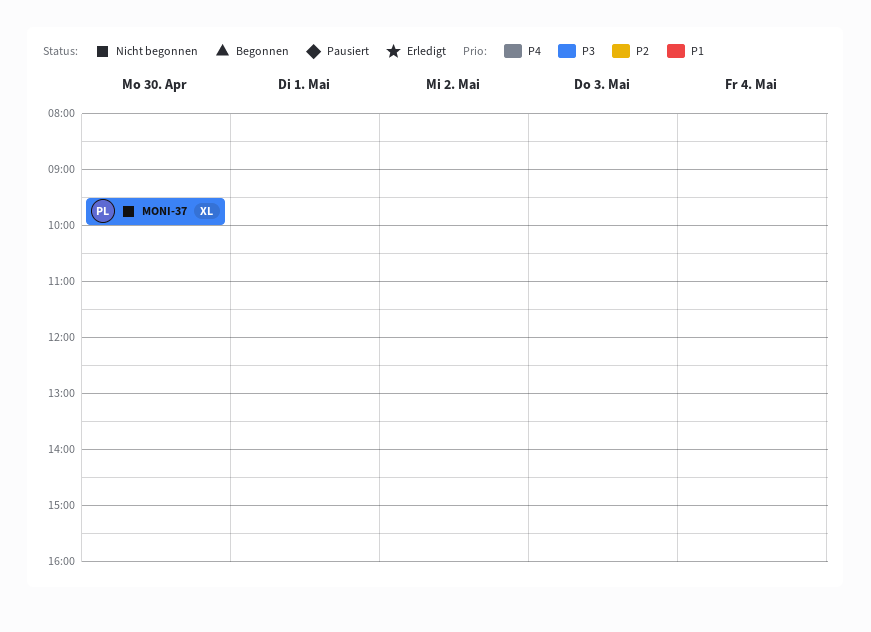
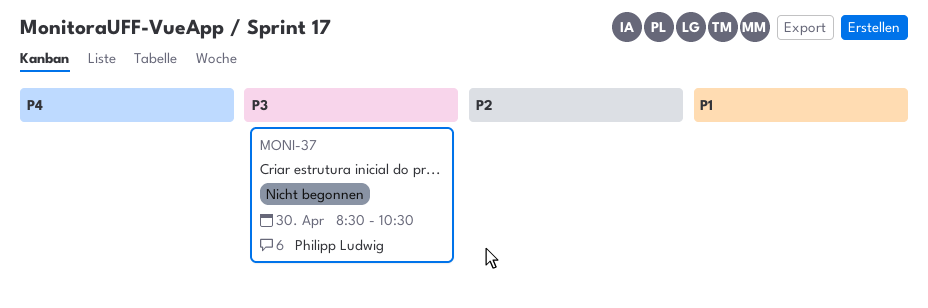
MONI-37, begins: 09:30 -> 08:30
MONI-37, ends: 10:00 -> 10:30

